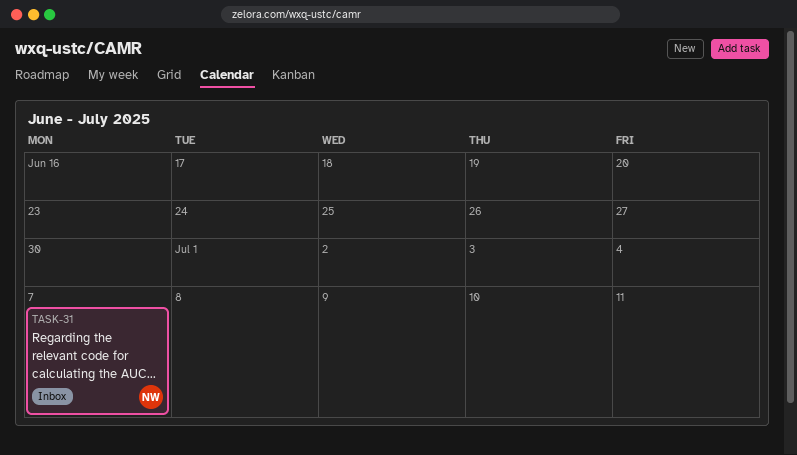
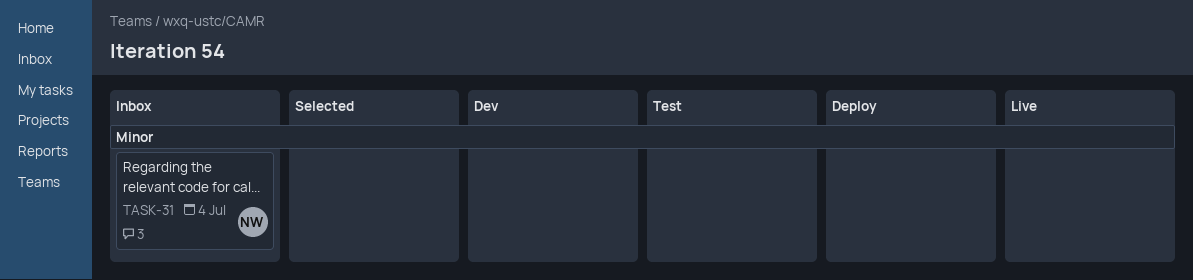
TASK-31, due: Jul 7 -> Jul 4

